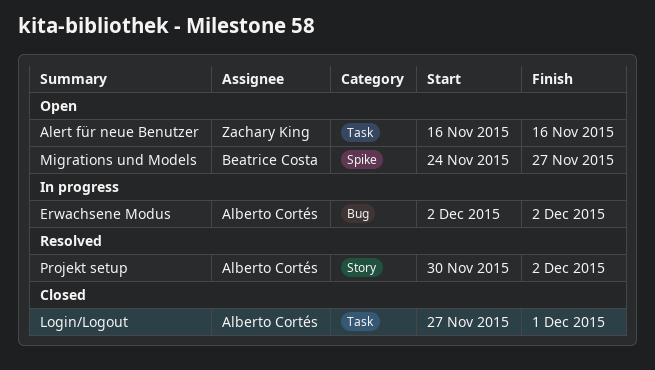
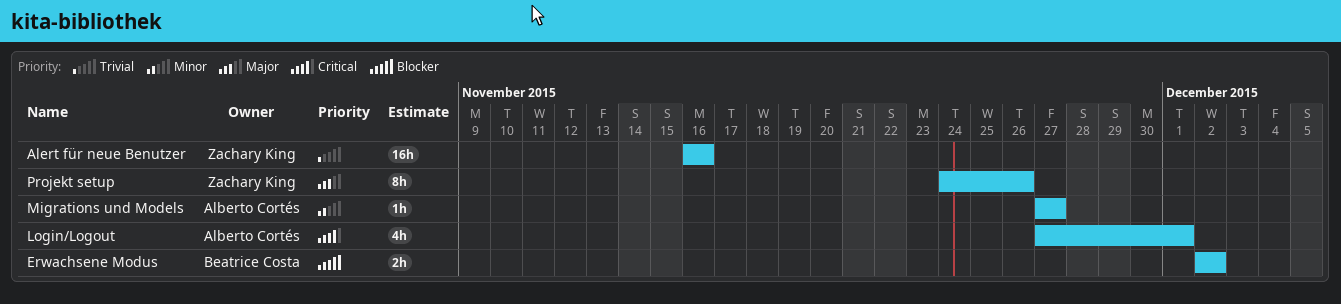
Erwachsene Modus, owner: Alberto Cortés -> Beatrice Costa
Migrations und Models, owner: Beatrice Costa -> Alberto Cortés
Migrations und Models, start: Nov 24 -> Nov 27
Projekt setup, owner: Alberto Cortés -> Zachary King
Projekt setup, start: Nov 30 -> Nov 24
Projekt setup, due: Dec 2 -> Nov 26

